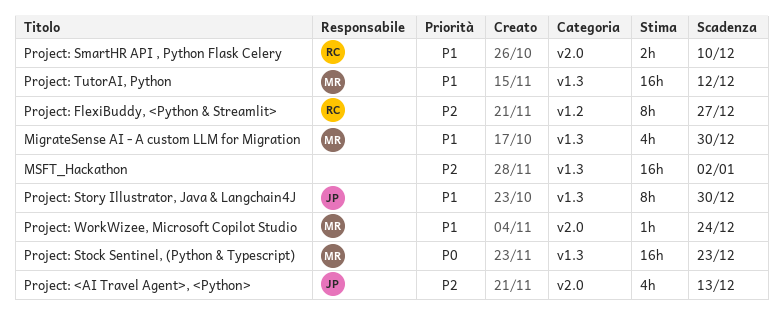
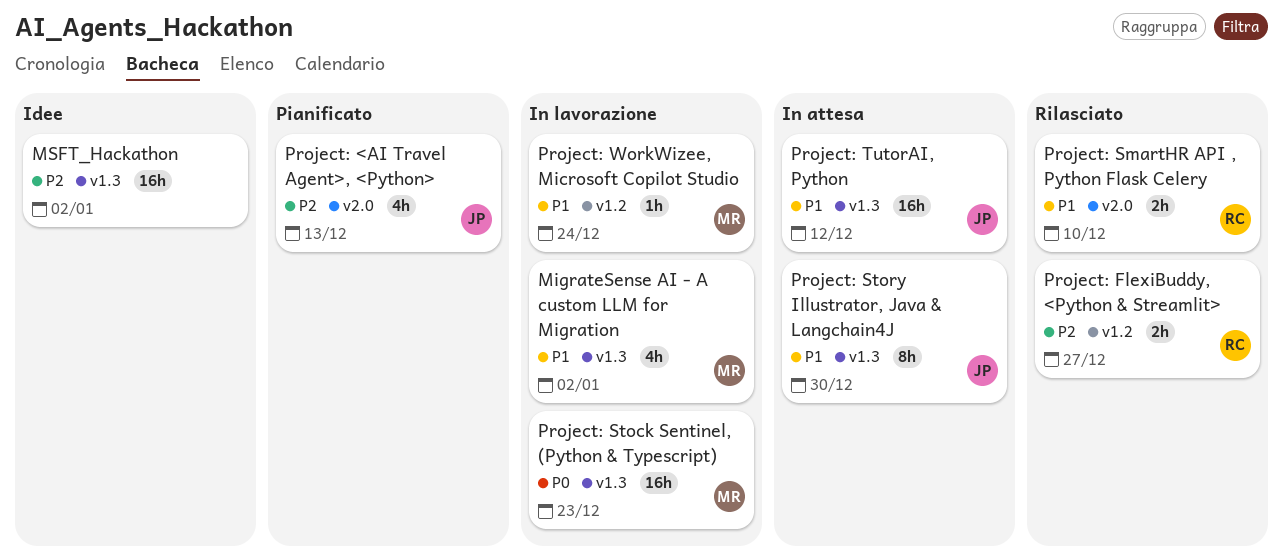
MigrateSense AI - A custom LLM for Migration, due: Dec 30 -> Jan 2
Project: FlexiBuddy, <Python & Streamlit>, estimate: 8h -> 2h
Project: TutorAI, Python, owner: MR -> JP
Project: WorkWizee, Microsoft Copilot Studio, label: v2.0 -> v1.2

